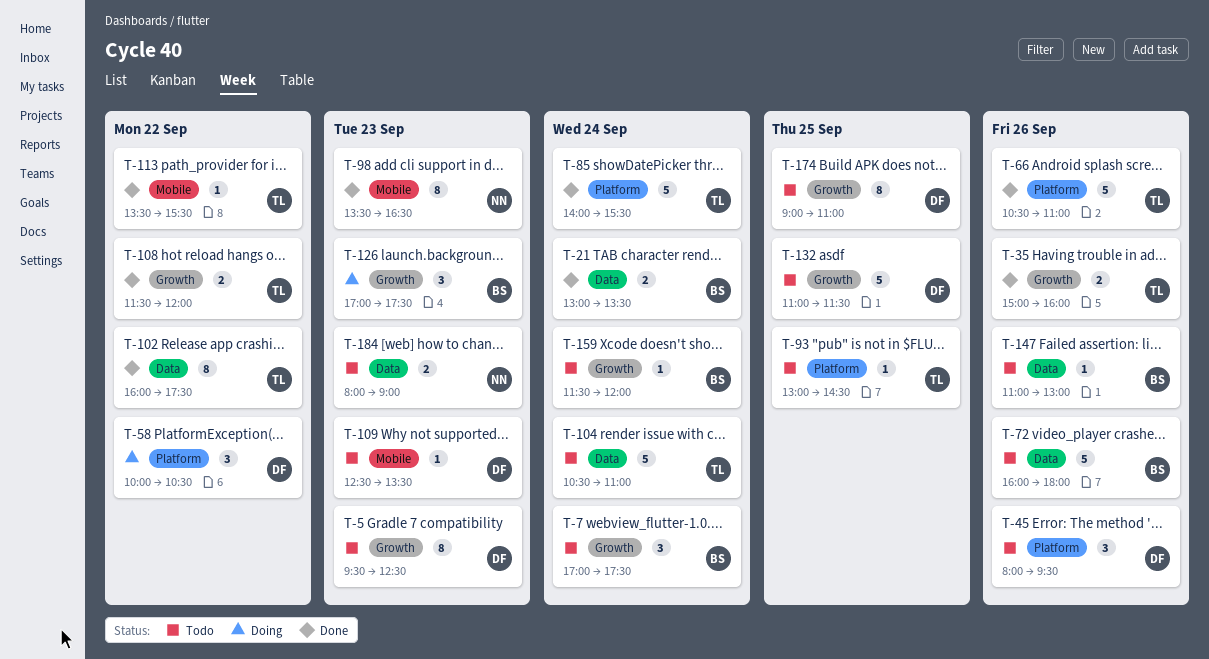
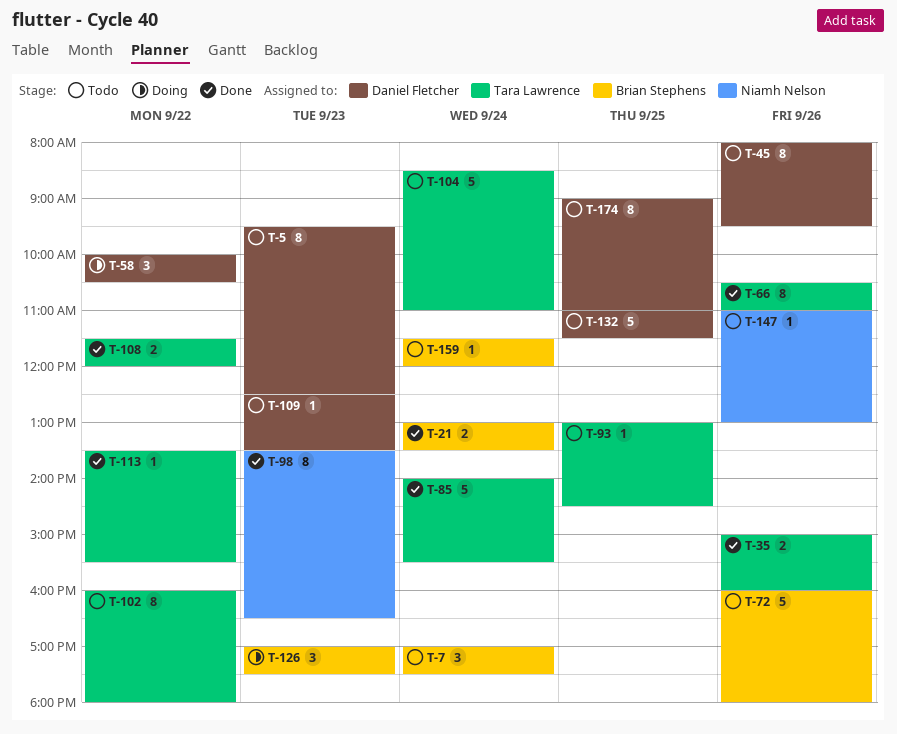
T-45, estimate: 3 -> 8
T-66, estimate: 5 -> 8
T-102, status: Done -> Todo
T-102, ends: 17:30 -> 18:00
T-104, begins: 10:30 -> 08:30
T-147, owner: Brian Stephens -> Niamh Nelson
T-184: present -> none

